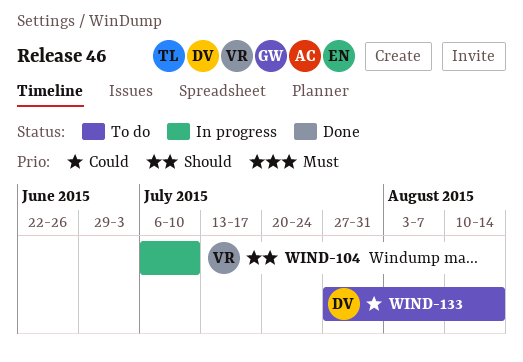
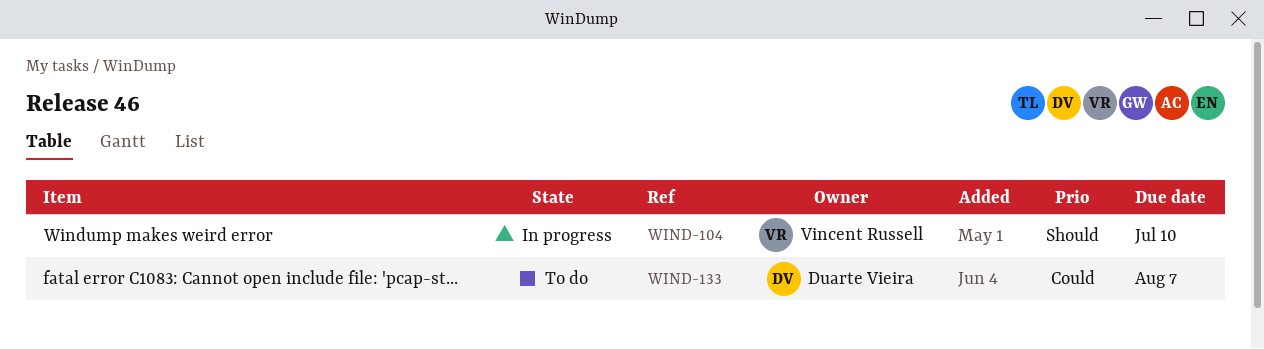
WIND-133, due: Aug 14 -> Aug 7

